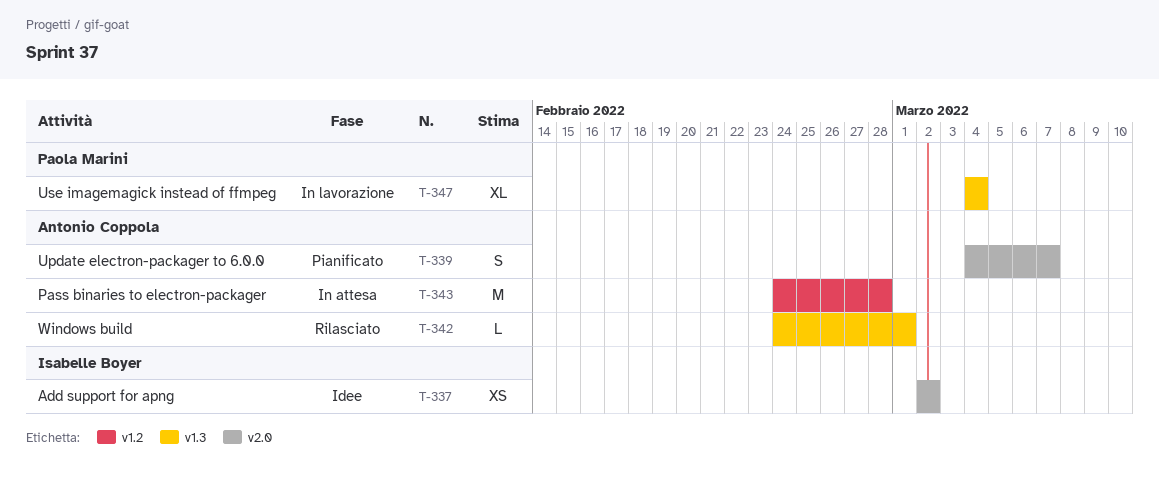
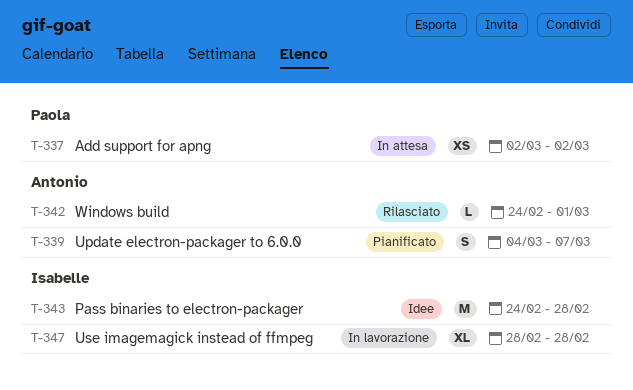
T-337, status: Idee -> In attesa
T-337, owner: Isabelle Boyer -> Paola Marini
T-343, status: In attesa -> Idee
T-343, owner: Antonio Coppola -> Isabelle Boyer
T-347, owner: Paola Marini -> Isabelle Boyer
T-347, start: Mar 4 -> Feb 28
T-347, due: Mar 4 -> Feb 28

